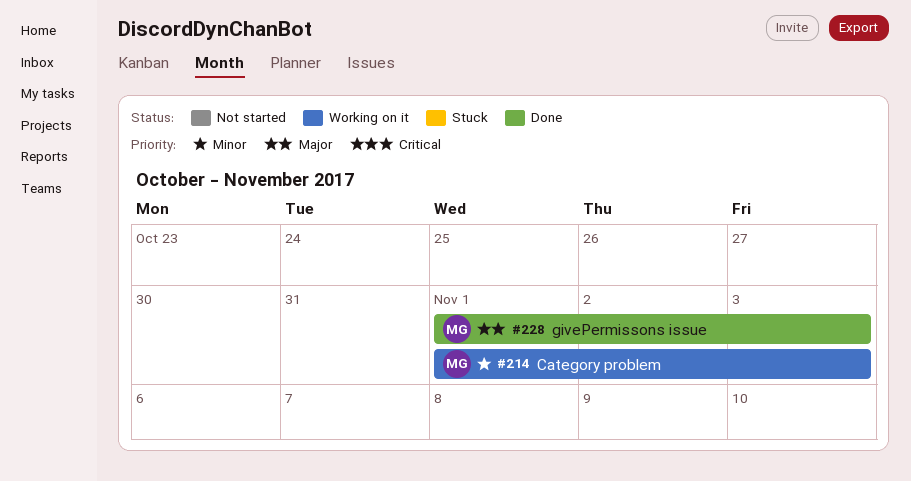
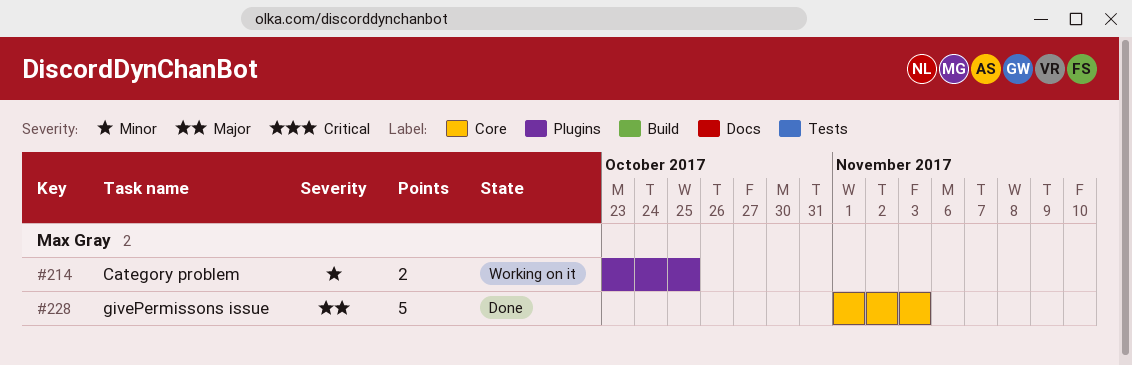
#214, start: Nov 1 -> Oct 23
#214, due: Nov 3 -> Oct 25

